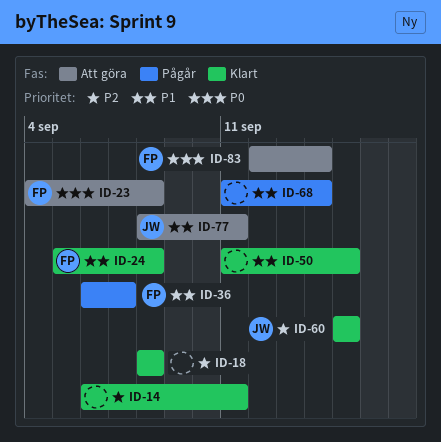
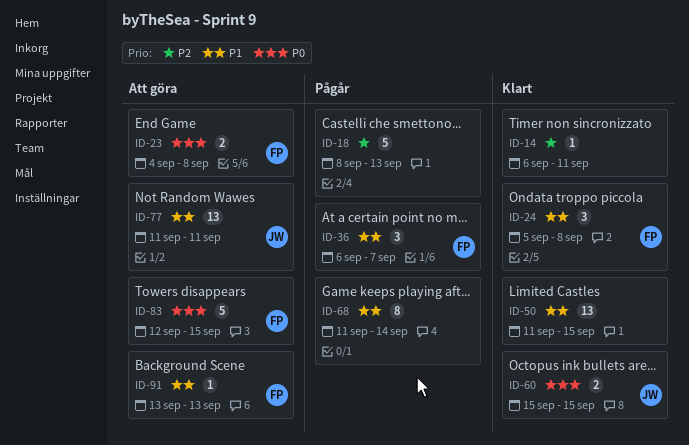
ID-18, status: Klart -> Pågår
ID-18, due: Sep 8 -> Sep 13
ID-60, priority: P2 -> P0
ID-77, start: Sep 8 -> Sep 11
ID-83, due: Sep 14 -> Sep 15
ID-91: none -> present

